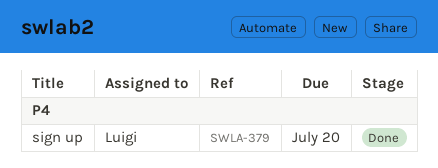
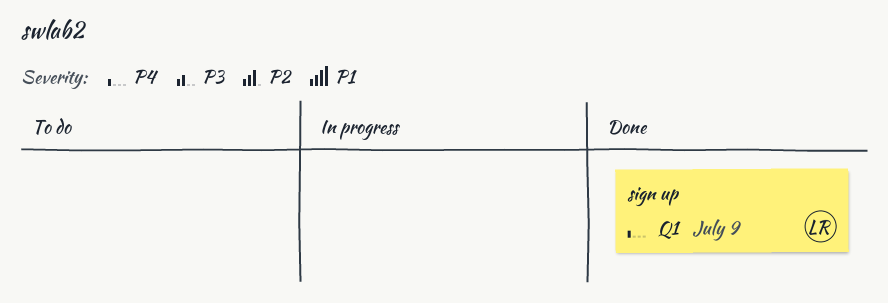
sign up, due: Jul 20 -> Jul 9

